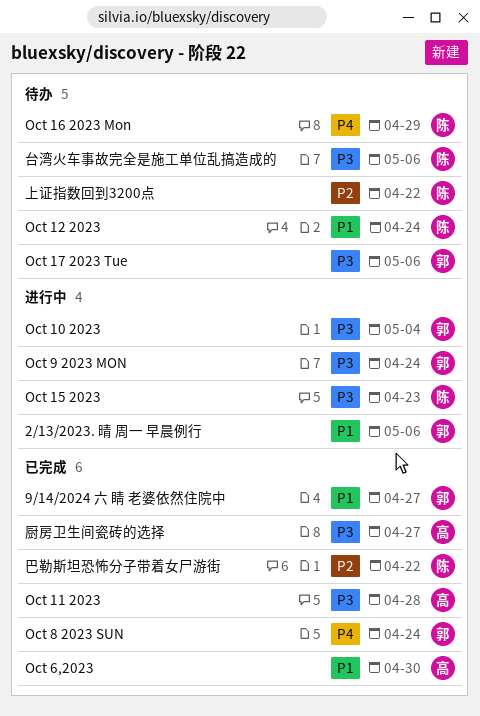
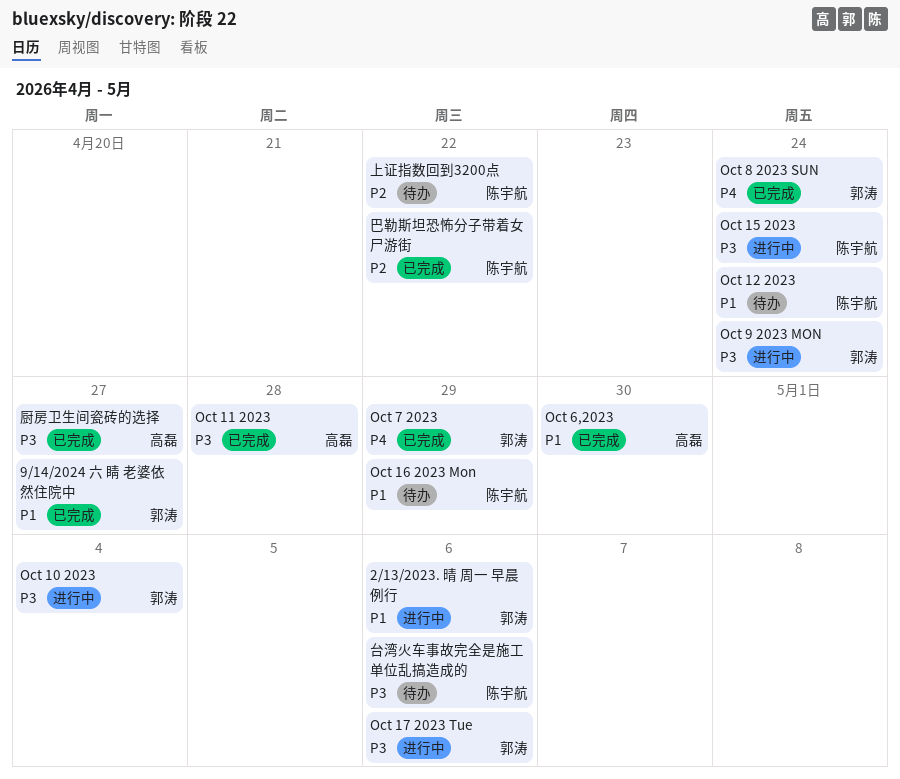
Oct 15 2023, due: Apr 23 -> Apr 24
Oct 16 2023 Mon, priority: P4 -> P1
Oct 17 2023 Tue, status: 待办 -> 进行中
Oct 7 2023: none -> present

